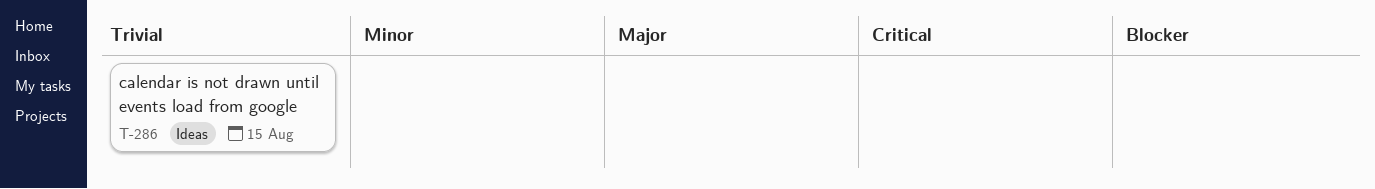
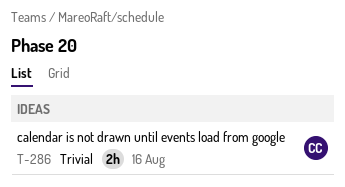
T-286, due: Aug 15 -> Aug 16

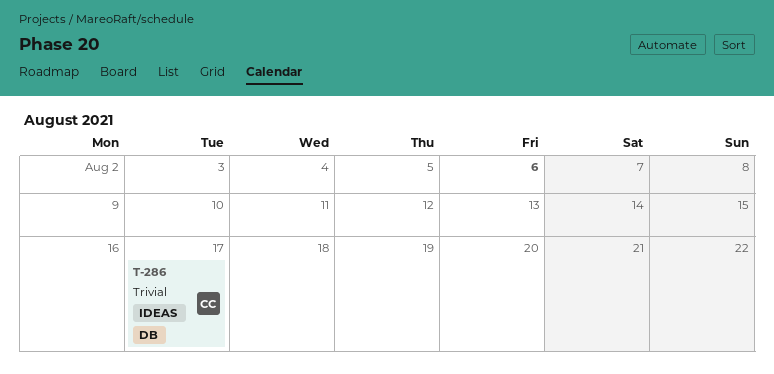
T-286, due: Aug 16 -> Aug 17

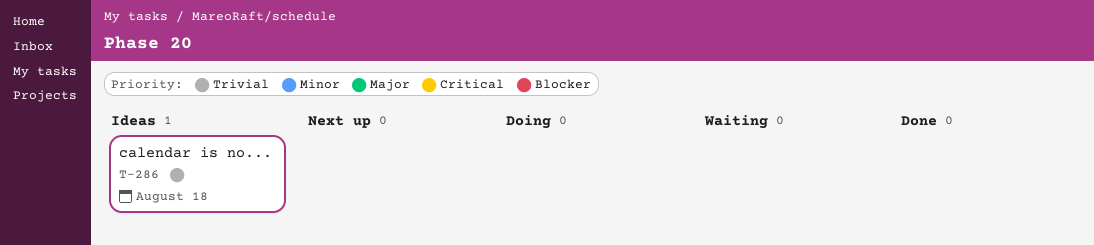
T-286, due: Aug 17 -> Aug 18

